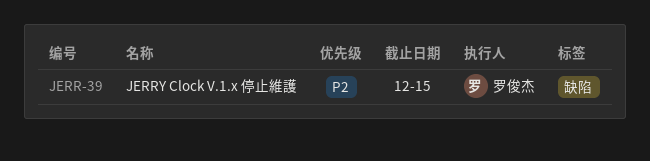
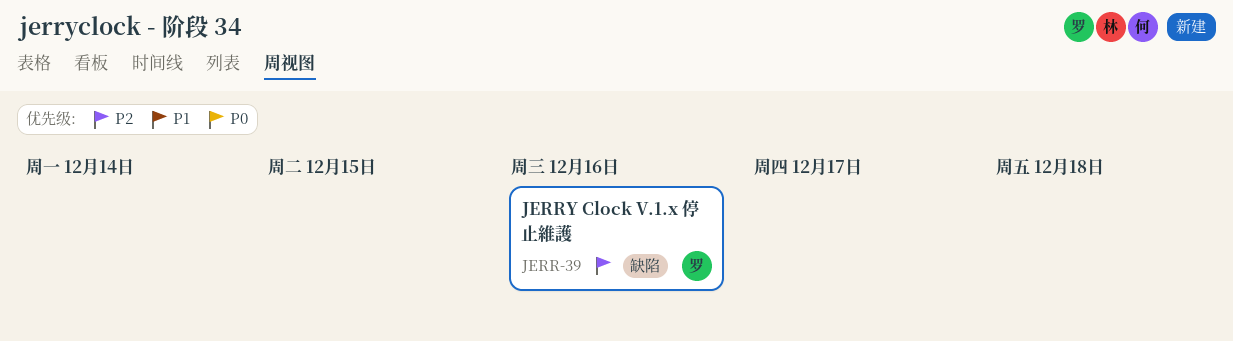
JERR-39, due: Dec 15 -> Dec 16

